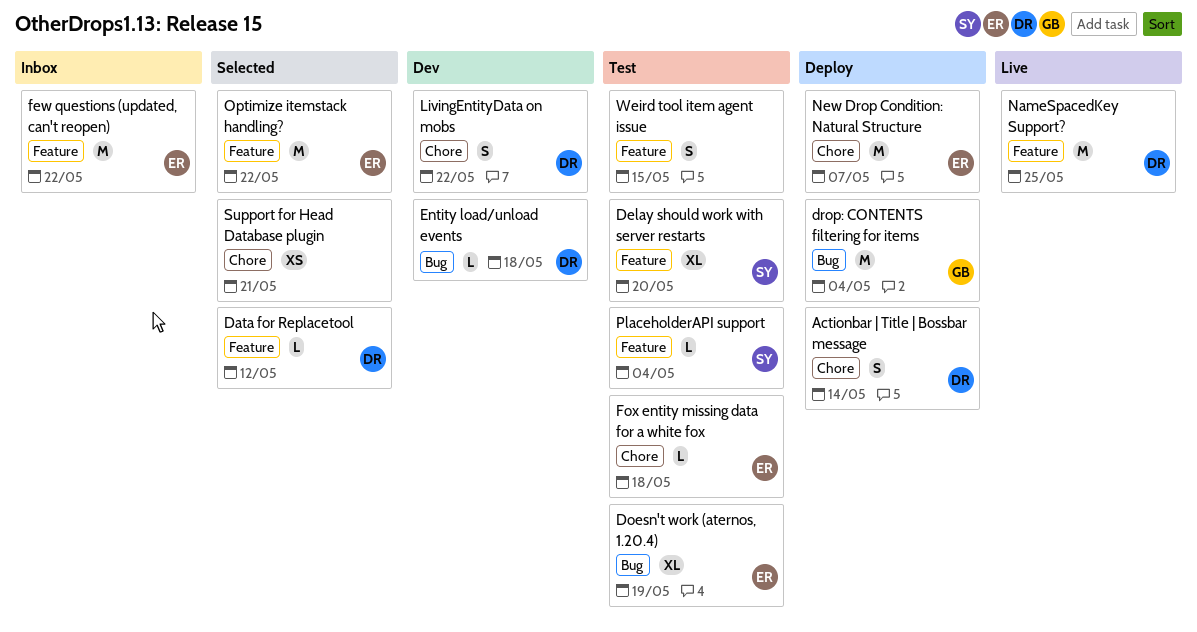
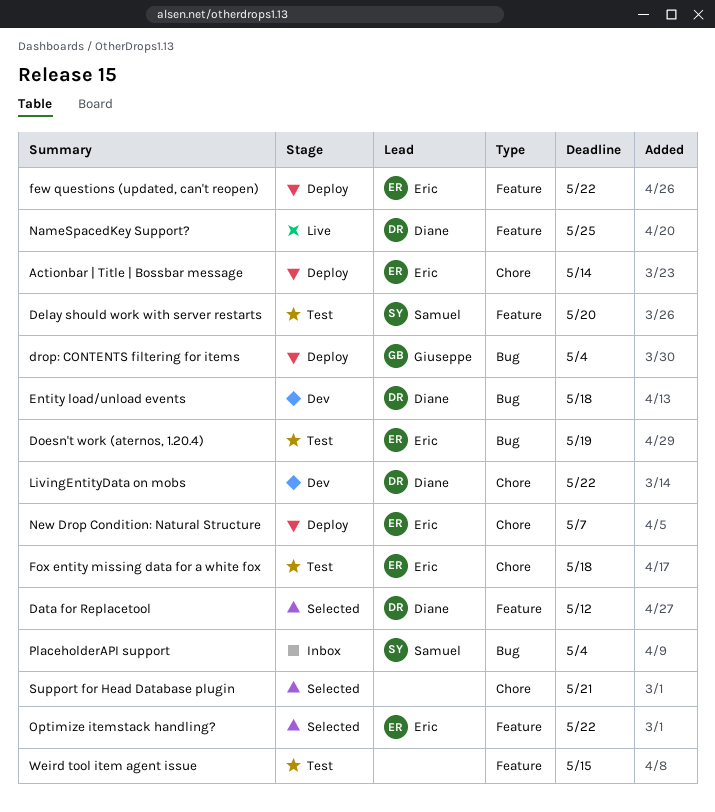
Actionbar | Title | Bossbar message, owner: Diane -> Eric
few questions (updated, can't reopen), status: Inbox -> Deploy
PlaceholderAPI support, status: Test -> Inbox
PlaceholderAPI support, label: Feature -> Bug

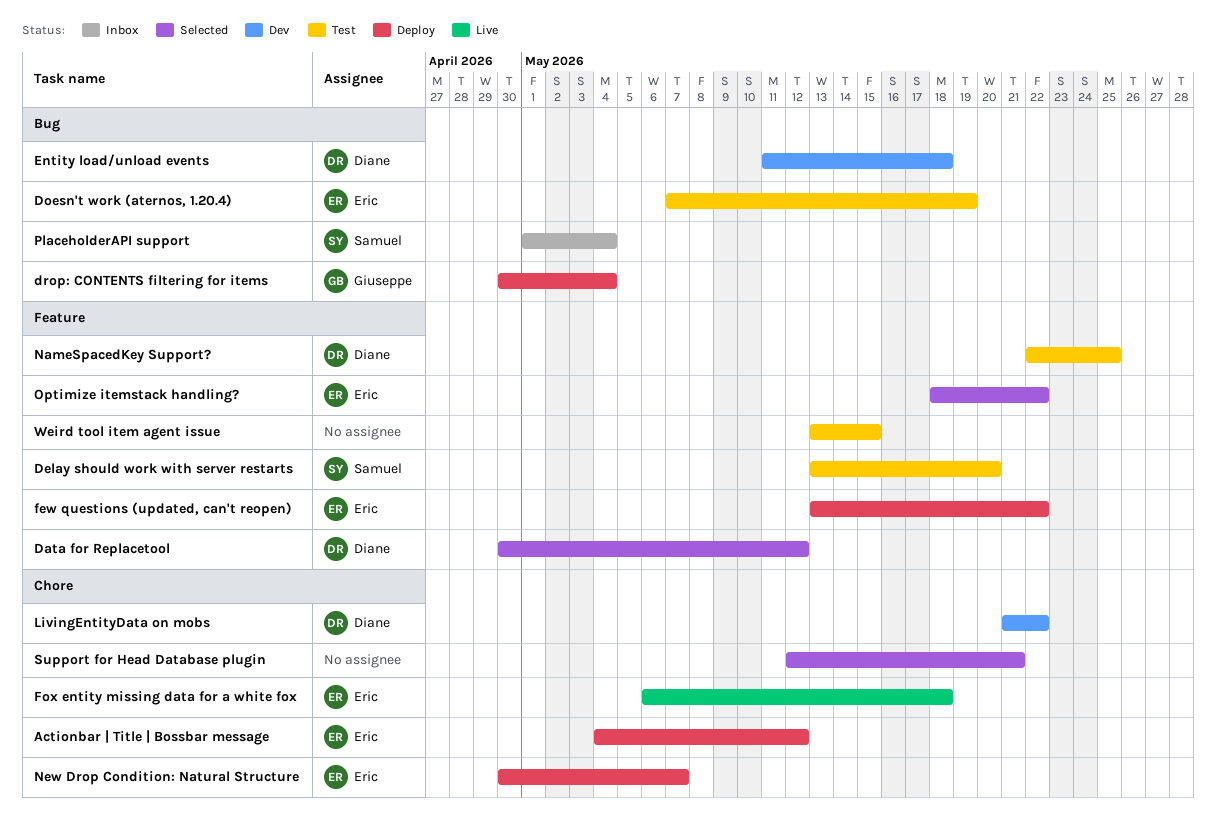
Actionbar | Title | Bossbar message, due: May 14 -> May 12
Fox entity missing data for a white fox, status: Test -> Live
NameSpacedKey Support?, status: Live -> Test

